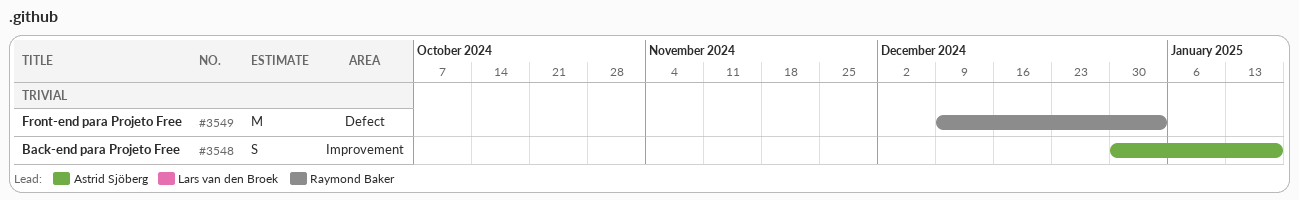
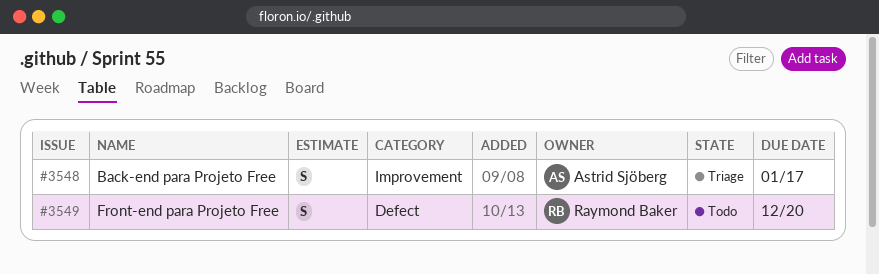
#3549, estimate: M -> S
#3549, due: Jan 3 -> Dec 20

